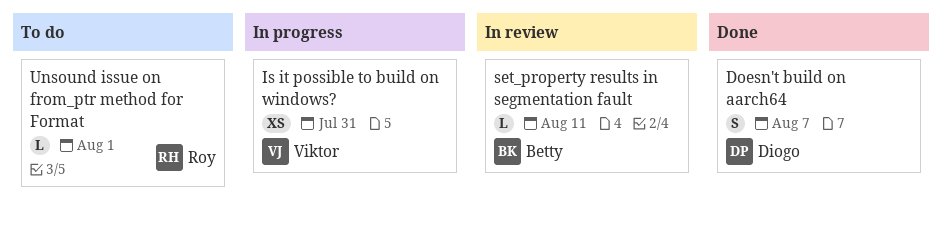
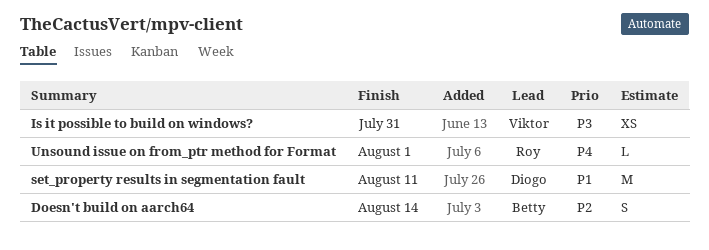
Doesn't build on aarch64, owner: Diogo -> Betty
Doesn't build on aarch64, due: Aug 7 -> Aug 14
set_property results in segmentation fault, owner: Betty -> Diogo
set_property results in segmentation fault, estimate: L -> M

